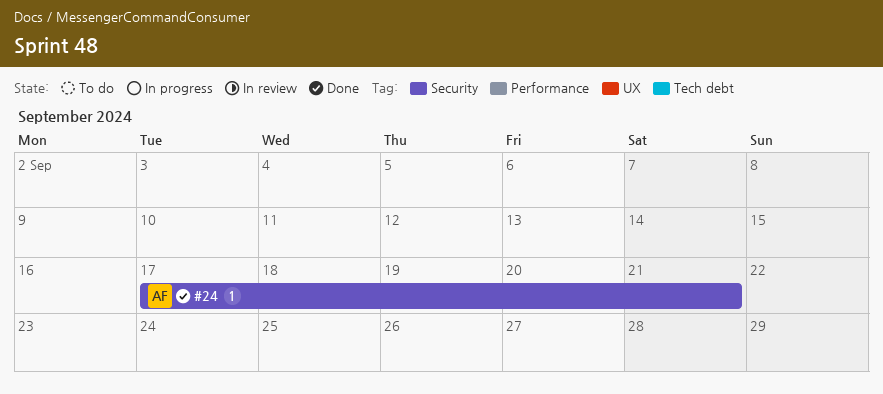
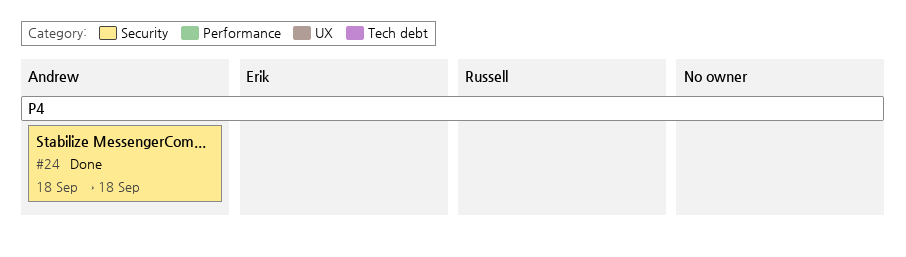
#24, start: Sep 17 -> Sep 18
#24, due: Sep 21 -> Sep 18

